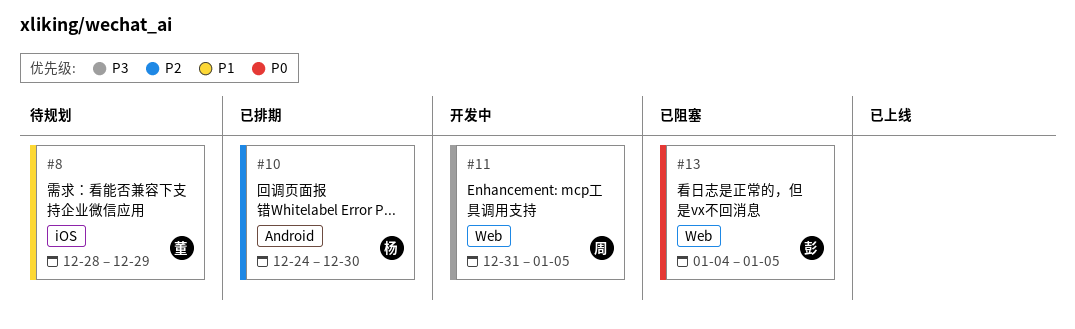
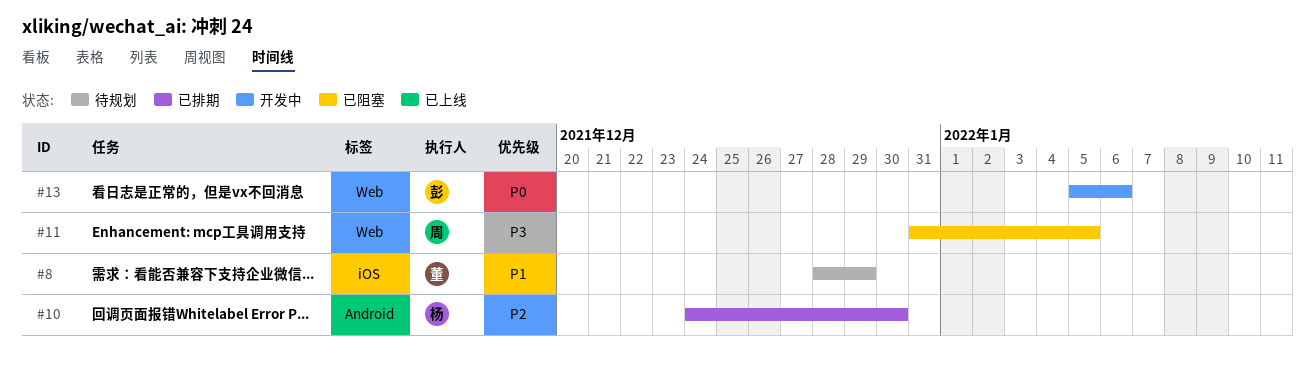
#11, status: 开发中 -> 已阻塞
#13, status: 已阻塞 -> 开发中
#13, start: Jan 4 -> Jan 5
#13, due: Jan 5 -> Jan 6

